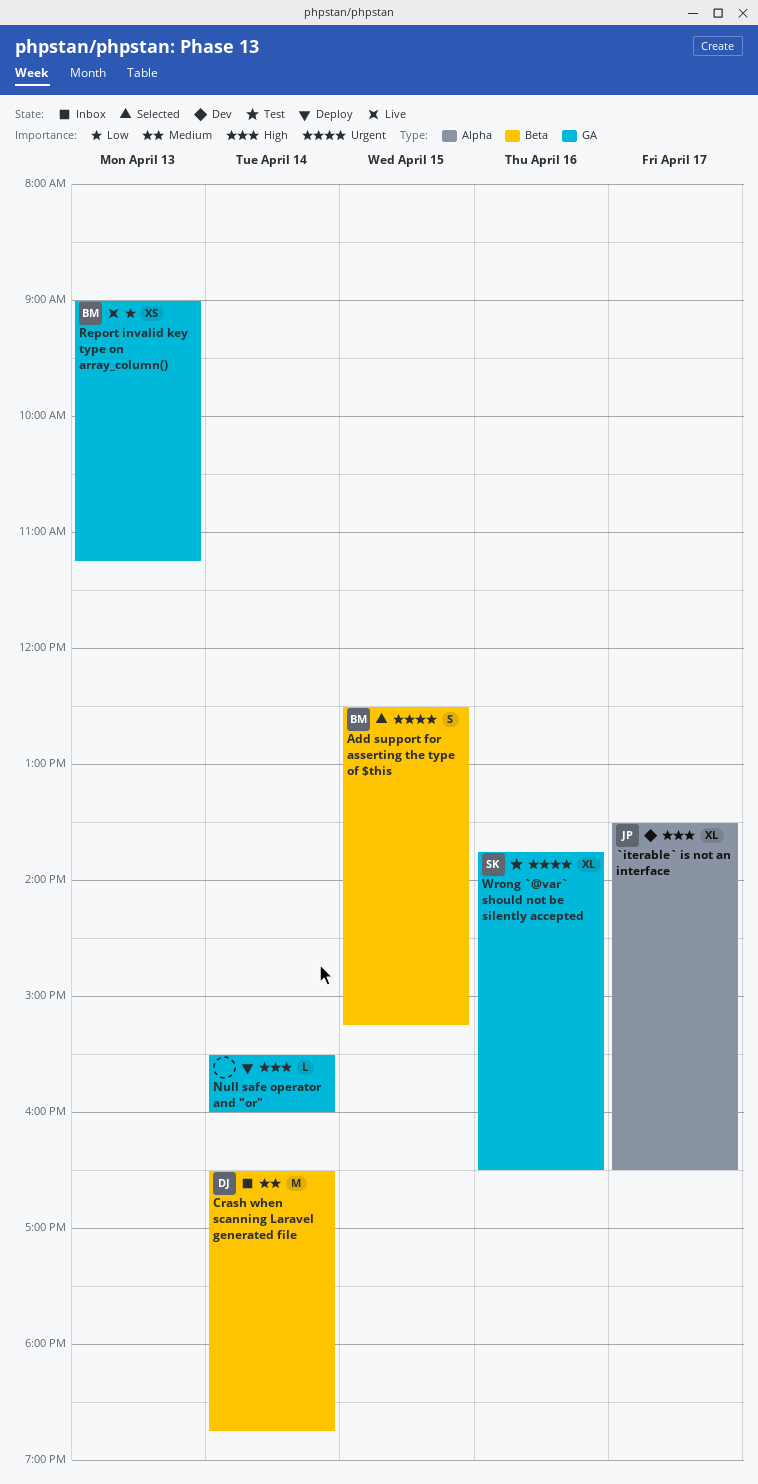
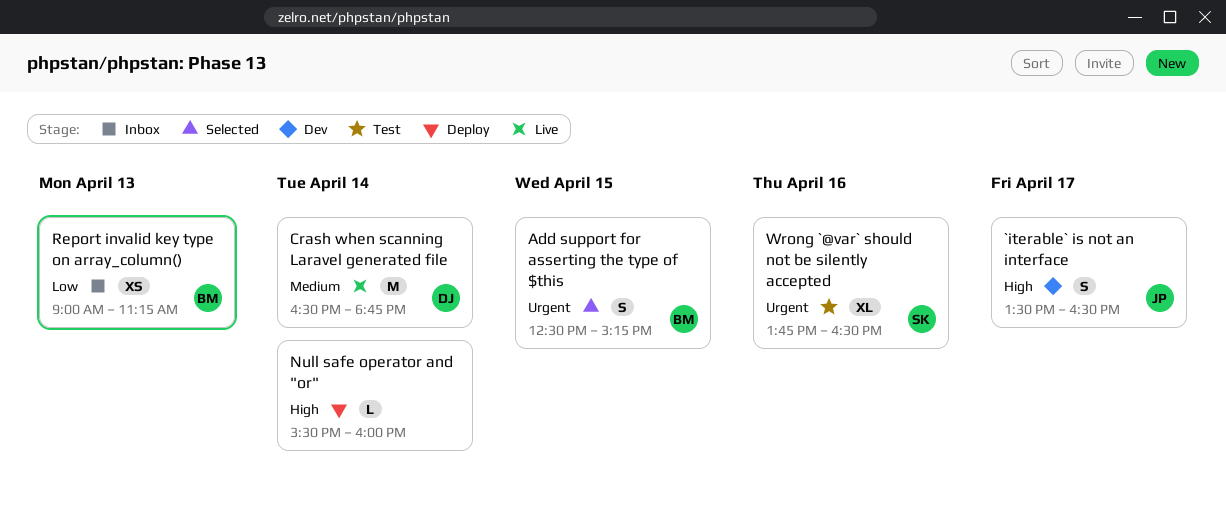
`iterable` is not an interface, estimate: XL -> S
Crash when scanning Laravel generated file, status: Inbox -> Live
Report invalid key type on array_column(), status: Live -> Inbox

